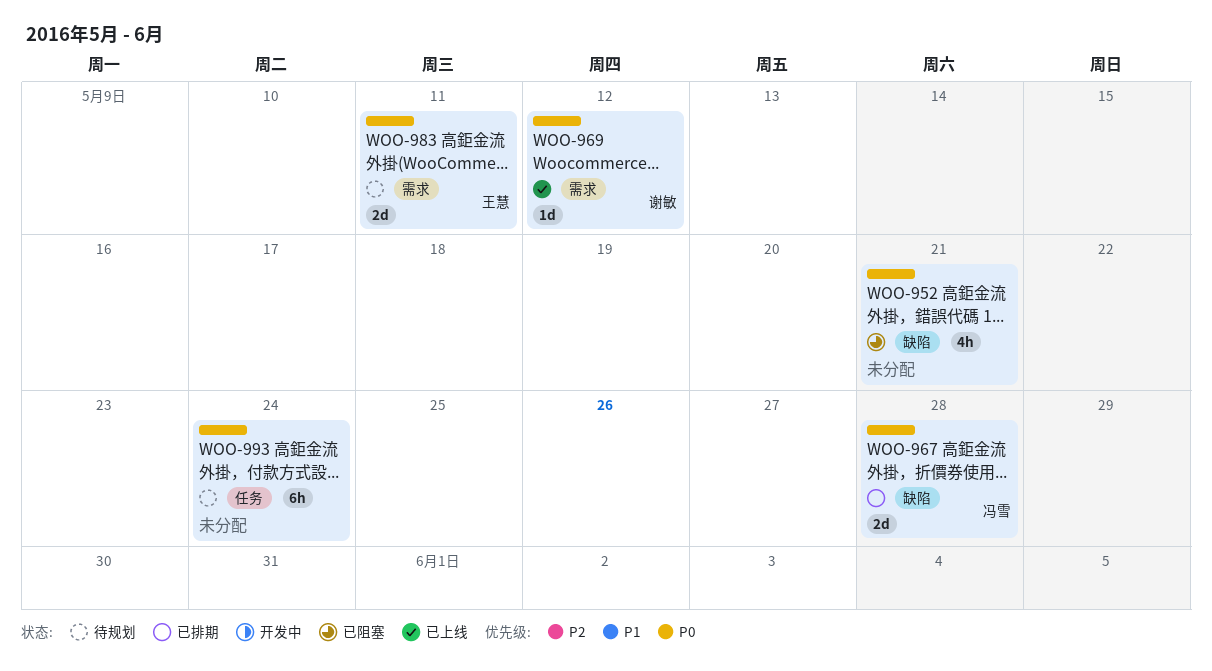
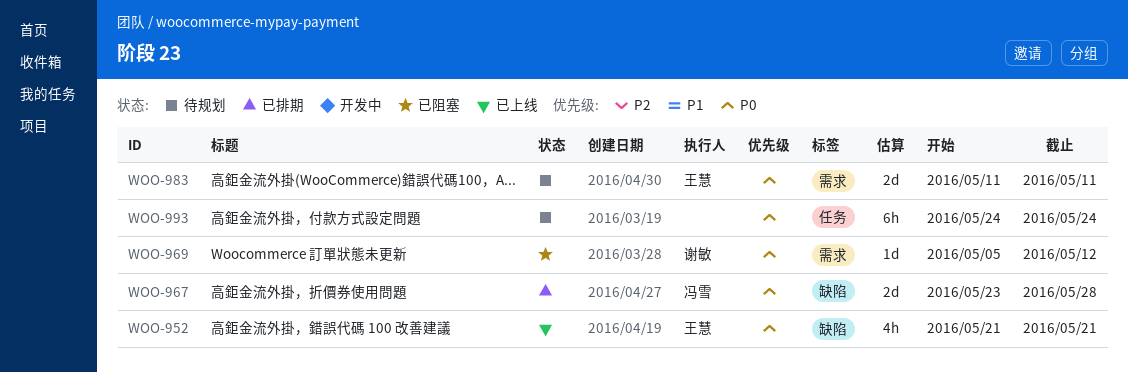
WOO-952, status: 已阻塞 -> 已上线
WOO-952, owner: none -> 王慧
WOO-969, status: 已上线 -> 已阻塞

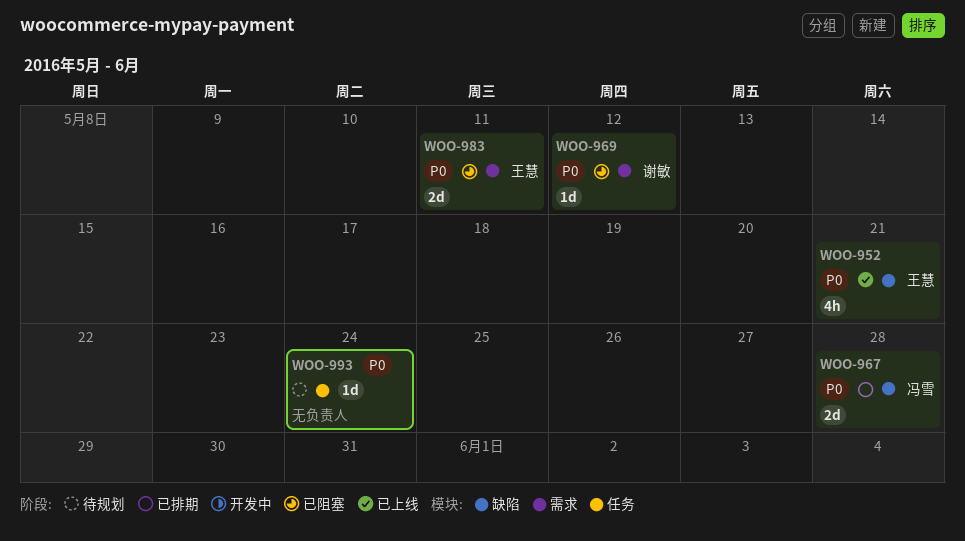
WOO-983, status: 待规划 -> 已阻塞
WOO-993, estimate: 6h -> 1d

